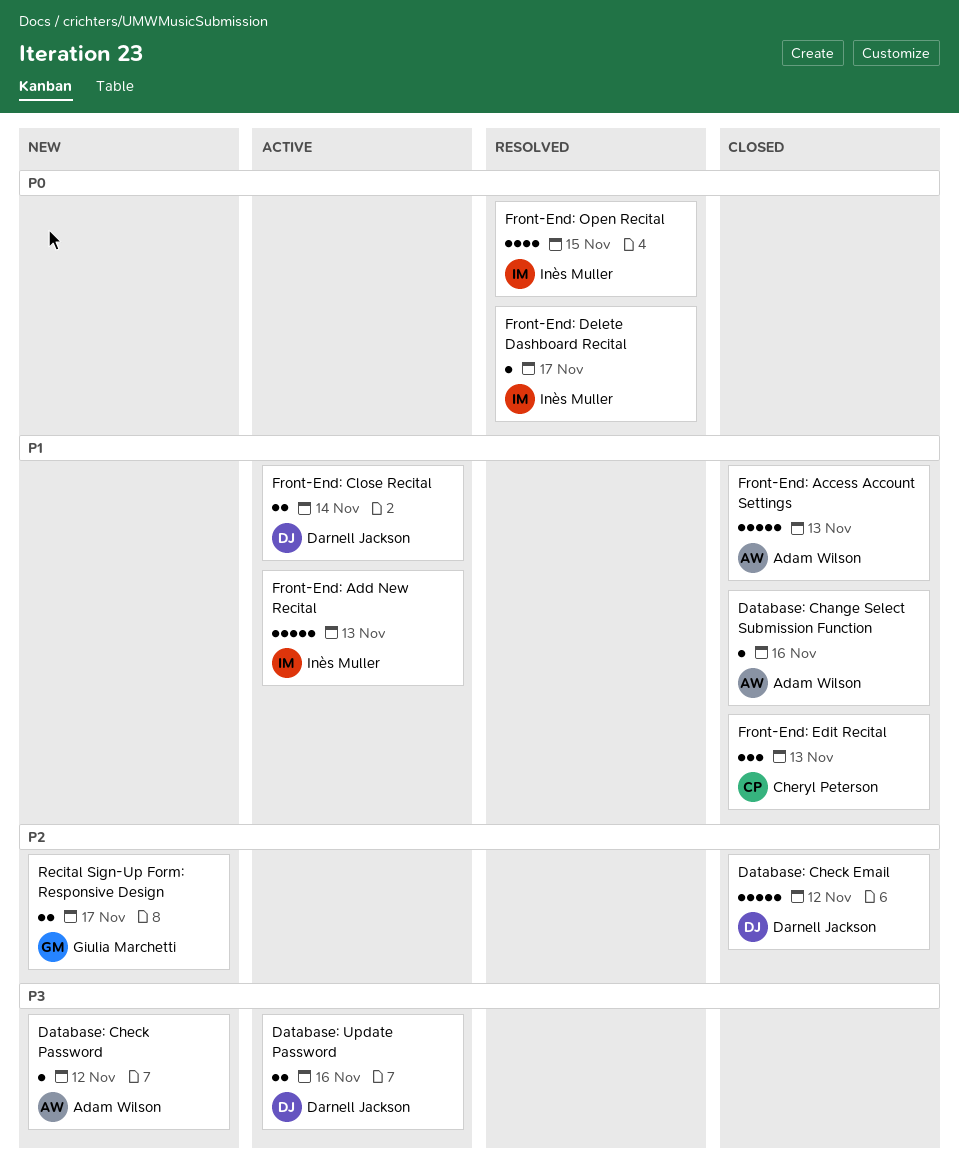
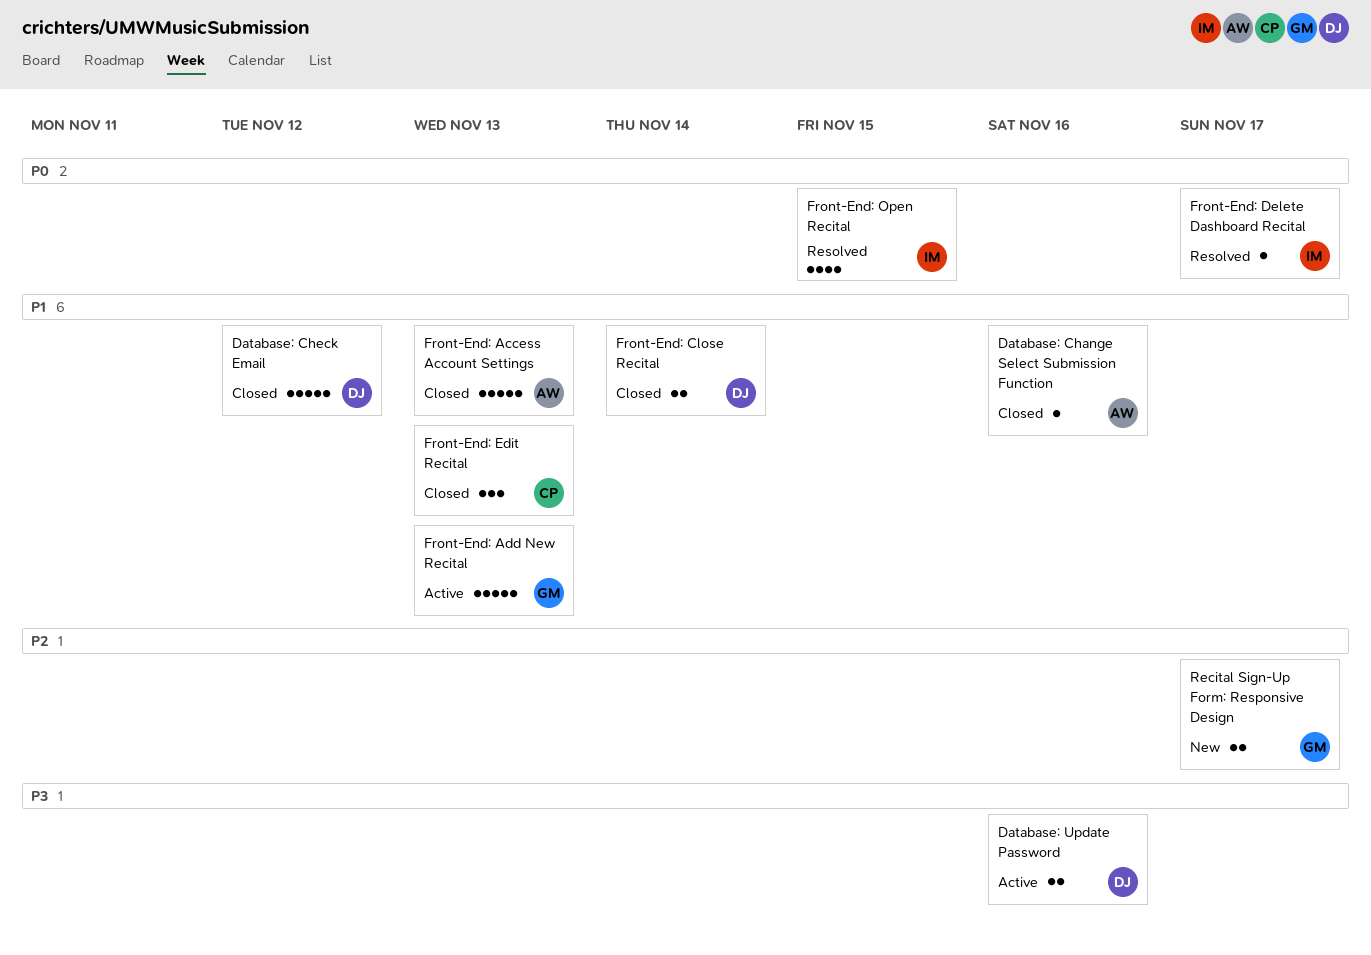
Database: Check Email, priority: P2 -> P1
Database: Check Password: present -> none
Front-End: Add New Recital, owner: Inès Muller -> Giulia Marchetti
Front-End: Close Recital, status: Active -> Closed

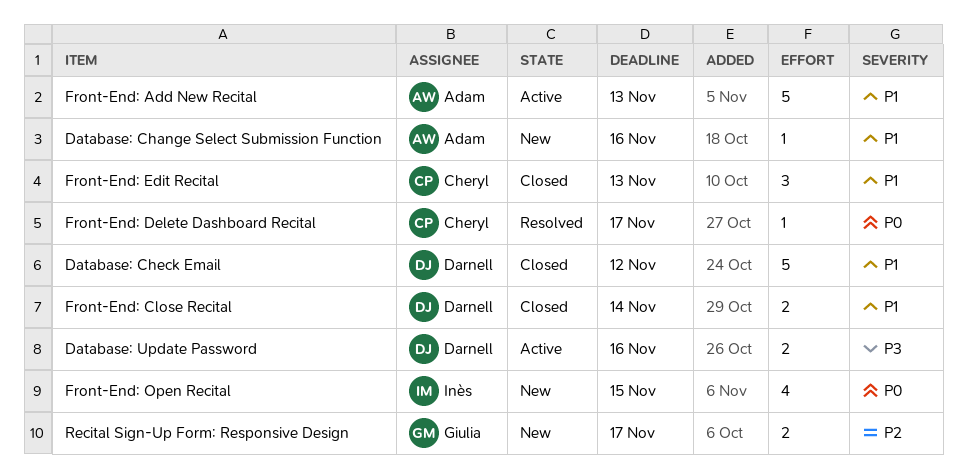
Database: Change Select Submission Function, status: Closed -> New
Front-End: Access Account Settings: present -> none
Front-End: Add New Recital, owner: Giulia -> Adam
Front-End: Delete Dashboard Recital, owner: Inès -> Cheryl
Front-End: Open Recital, status: Resolved -> New

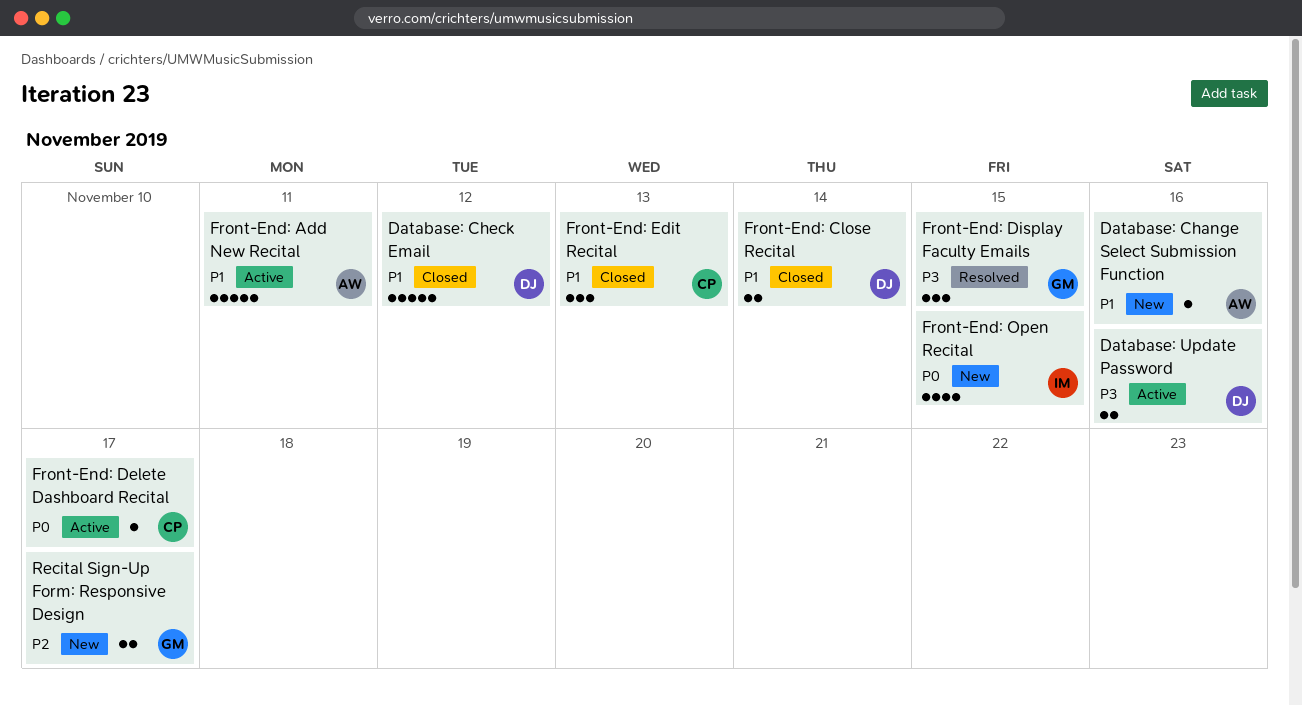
Front-End: Add New Recital, due: Nov 13 -> Nov 11
Front-End: Delete Dashboard Recital, status: Resolved -> Active
Front-End: Display Faculty Emails: none -> present

